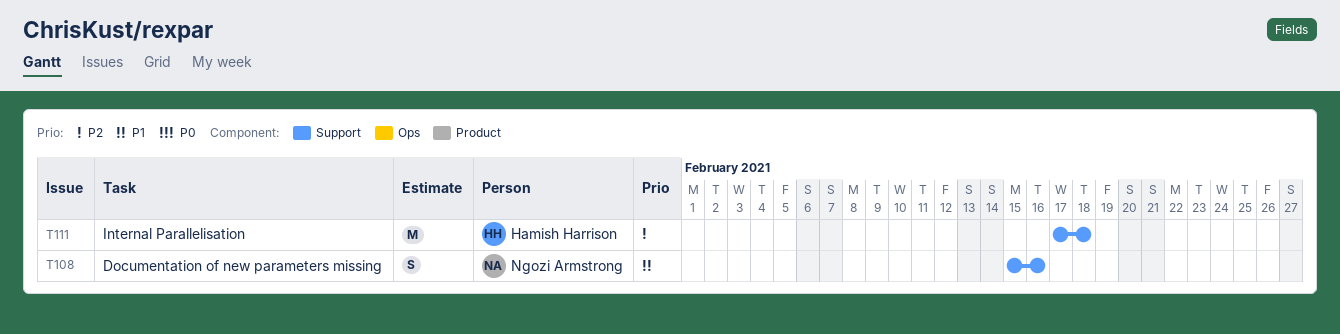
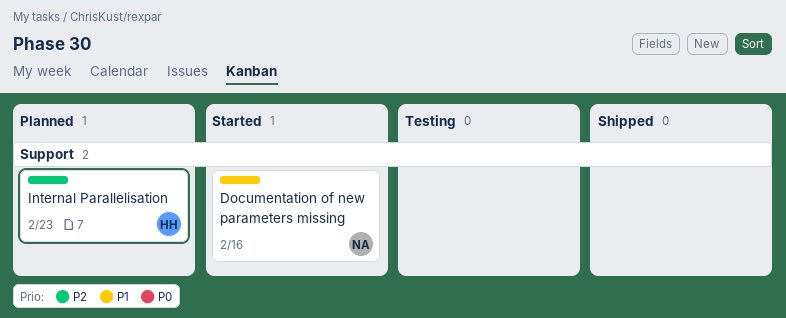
Internal Parallelisation, due: Feb 18 -> Feb 23

